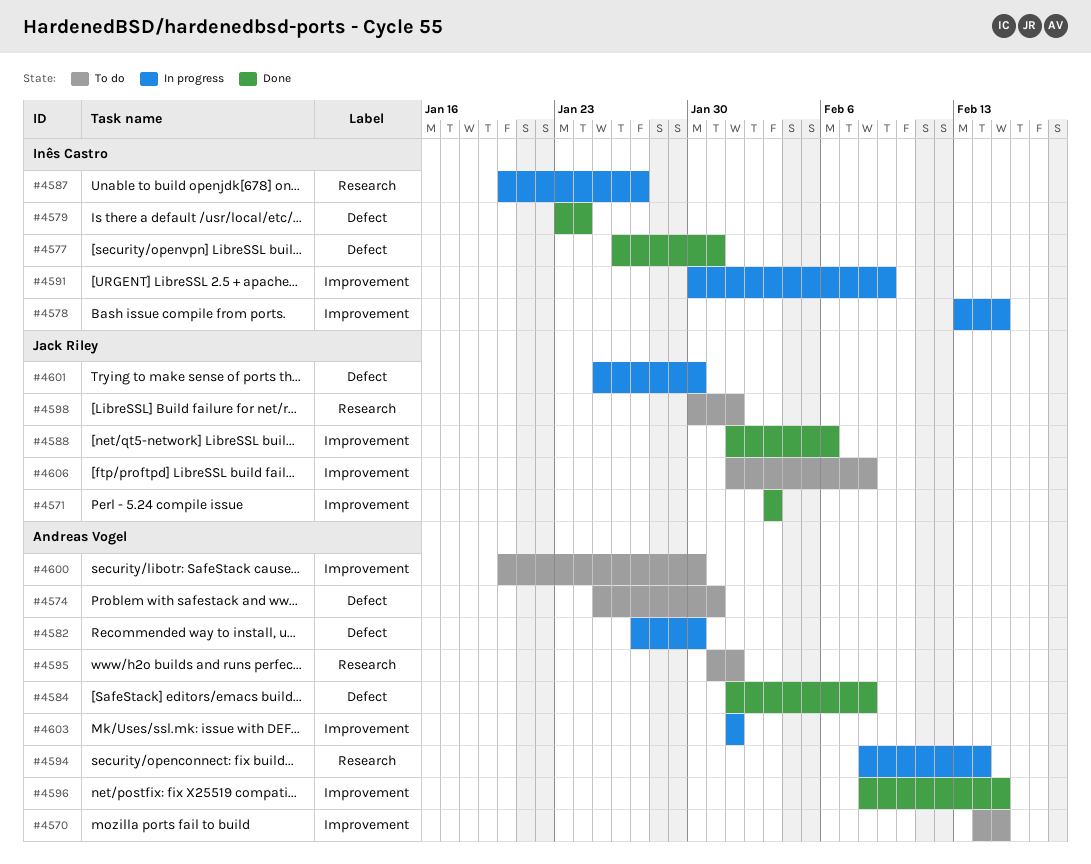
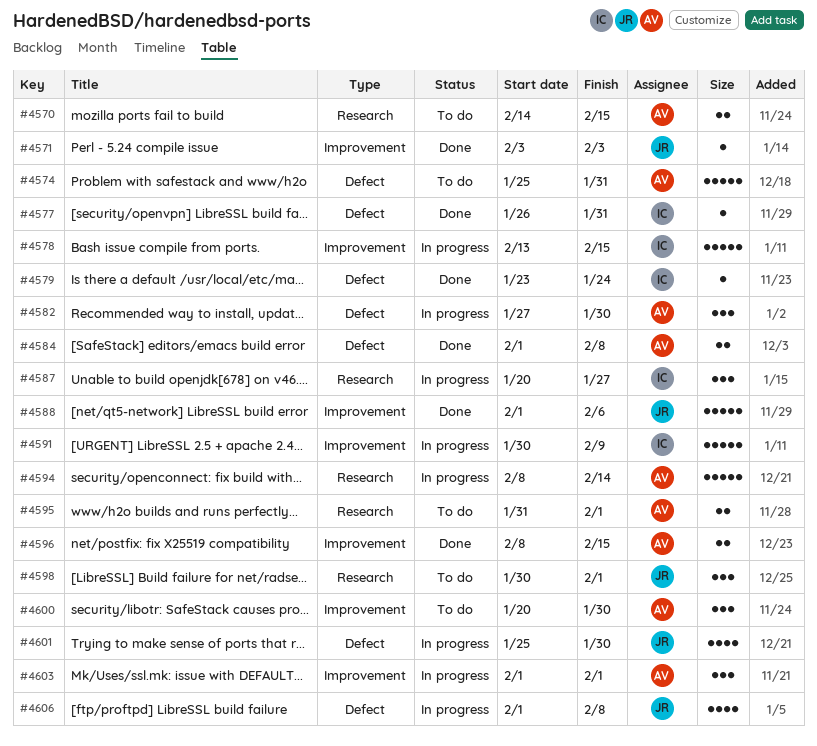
#4570, label: Improvement -> Research
#4606, status: To do -> In progress
#4606, label: Improvement -> Defect

